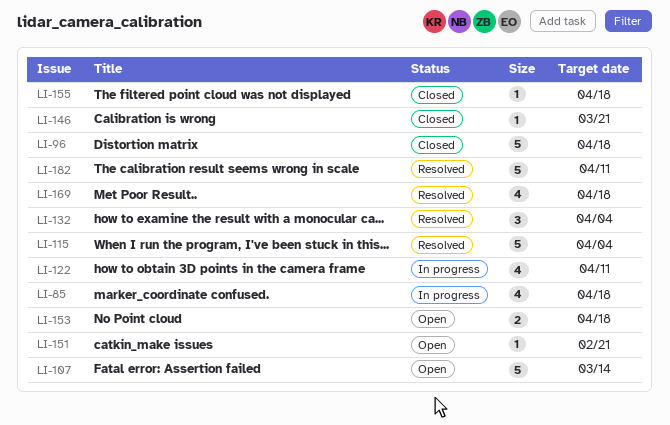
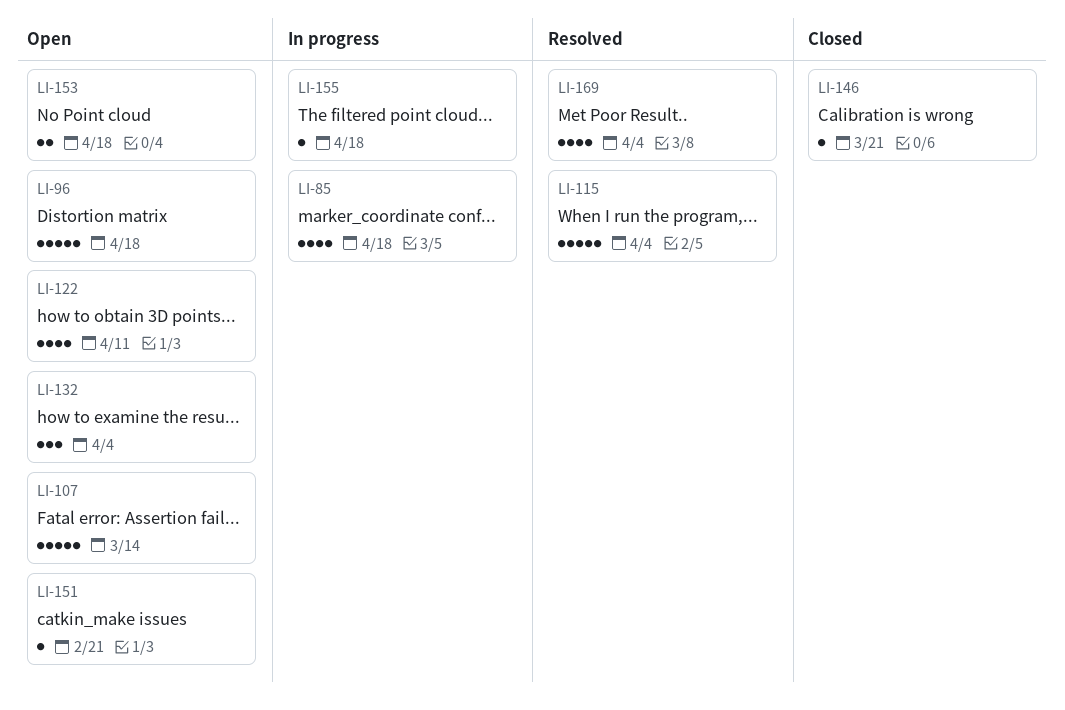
LI-96, status: Closed -> Open
LI-122, status: In progress -> Open
LI-132, status: Resolved -> Open
LI-155, status: Closed -> In progress
LI-169, due: Apr 18 -> Apr 4
LI-182: present -> none

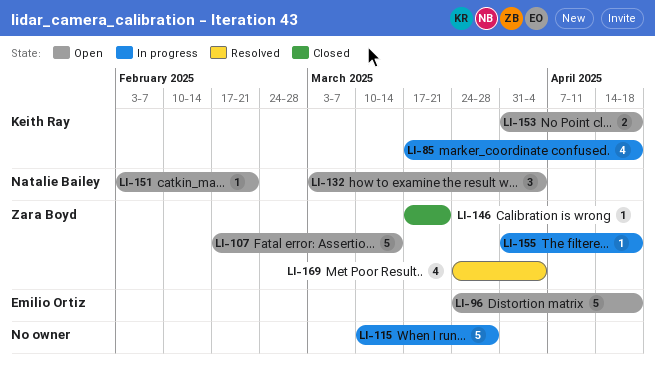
LI-115, status: Resolved -> In progress
LI-115, due: Apr 4 -> Mar 28
LI-122: present -> none

